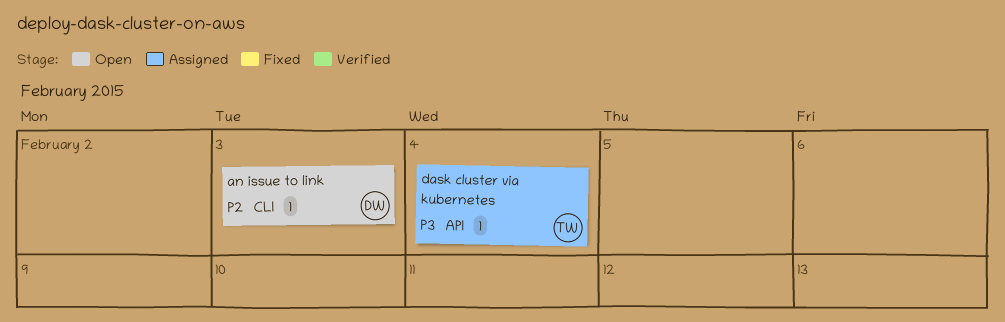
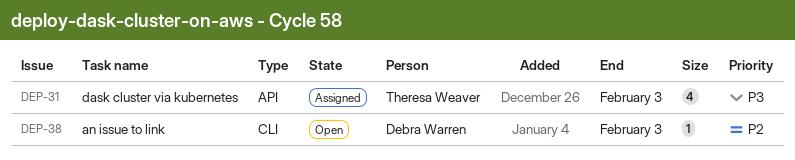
dask cluster via kubernetes, estimate: 1 -> 4
dask cluster via kubernetes, due: Feb 4 -> Feb 3

